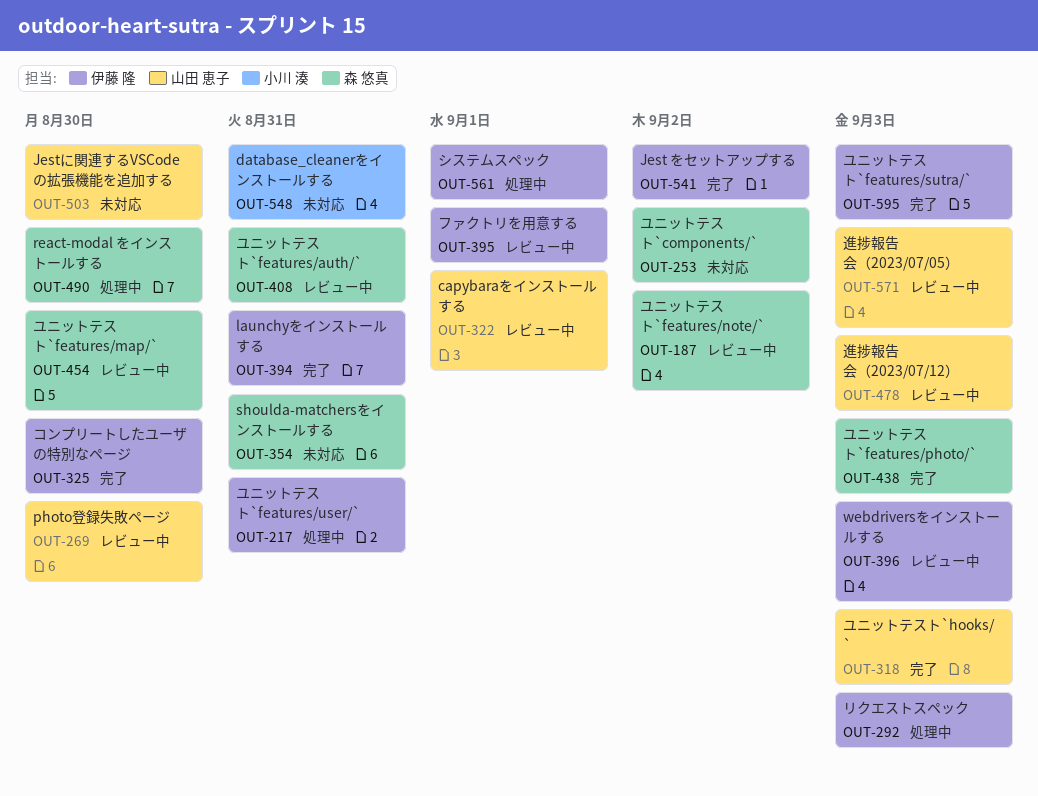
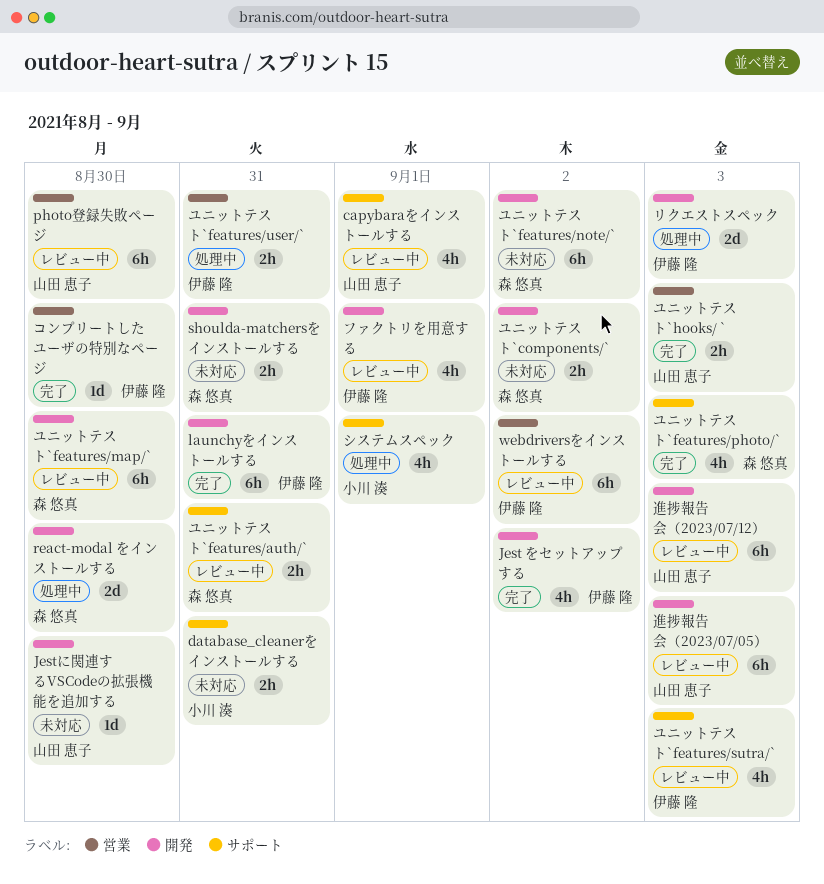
webdriversをインストールする, due: Sep 3 -> Sep 2
システムスペック, owner: 伊藤 隆 -> 小川 湊
ユニットテスト`features/note/`, status: レビュー中 -> 未対応
ユニットテスト`features/sutra/`, status: 完了 -> レビュー中

